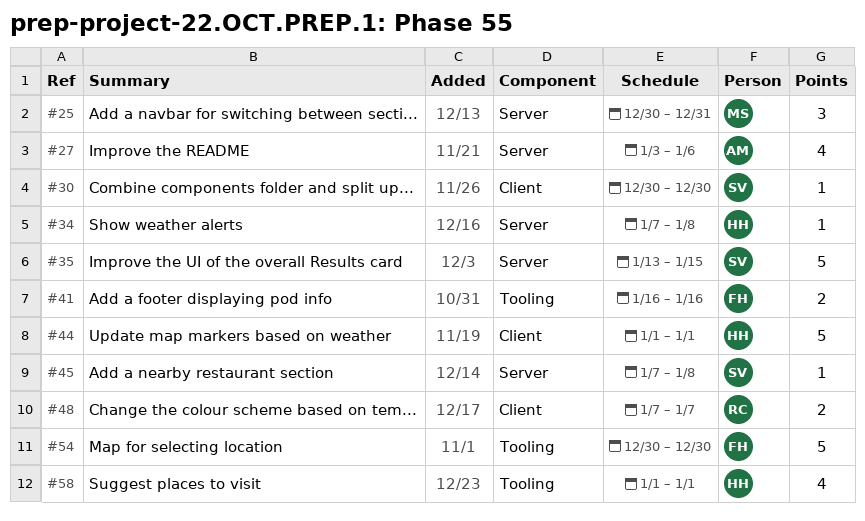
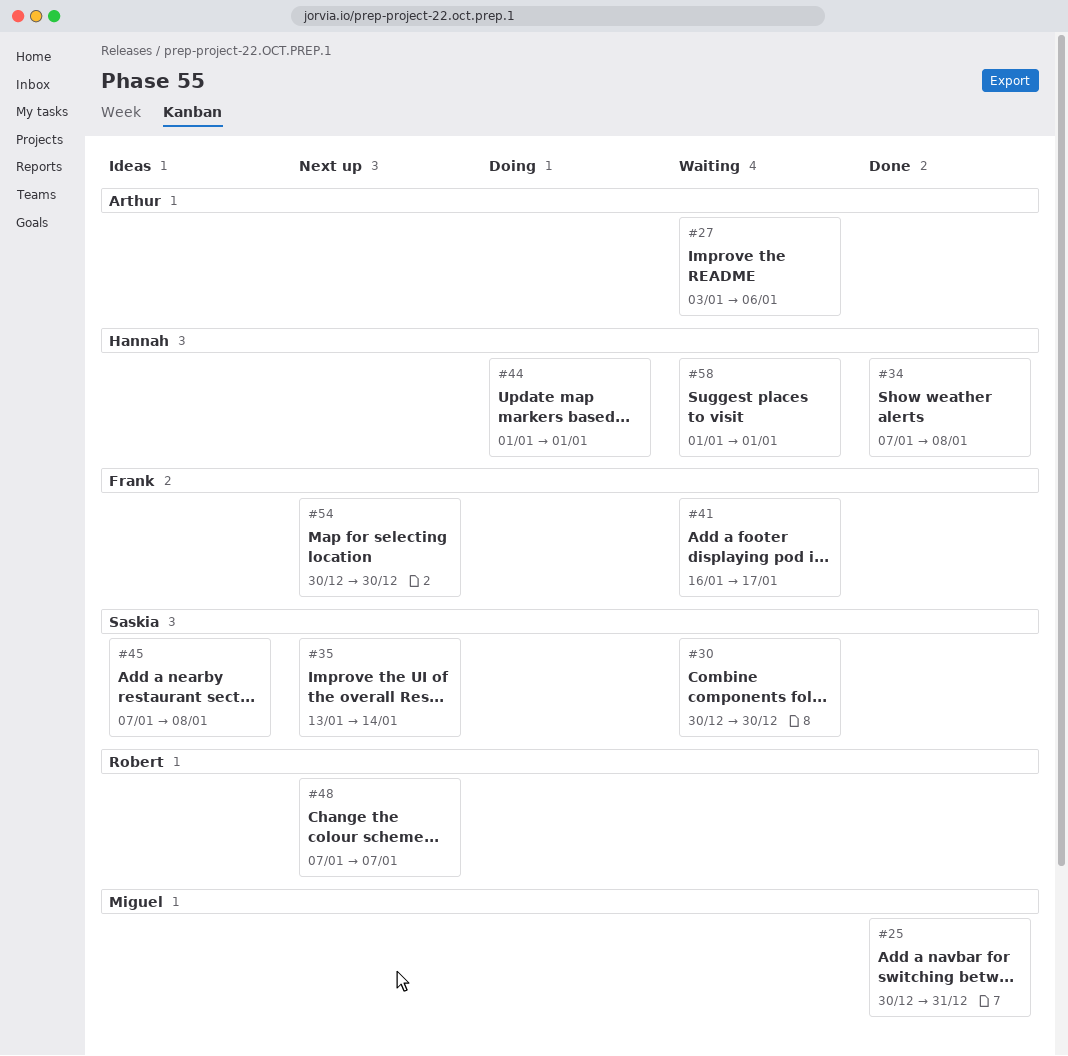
#35, due: Jan 15 -> Jan 14
#41, due: Jan 16 -> Jan 17

